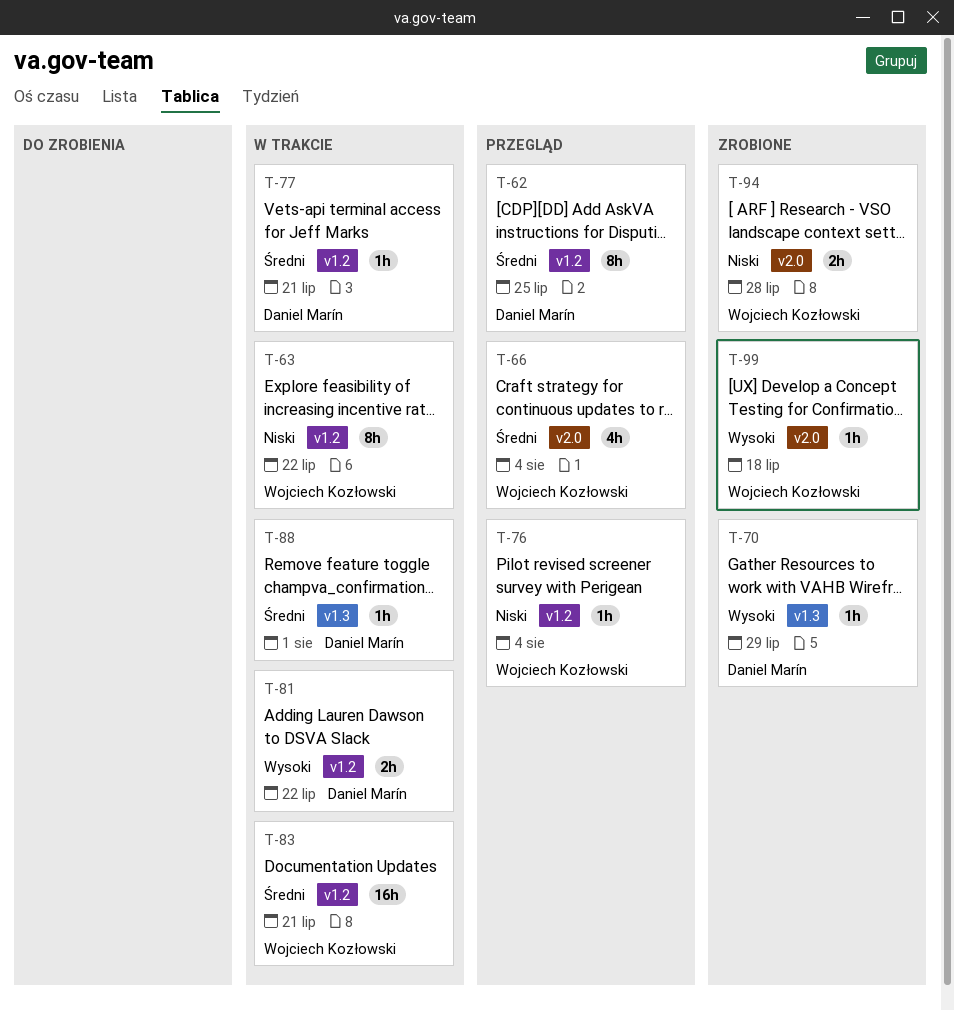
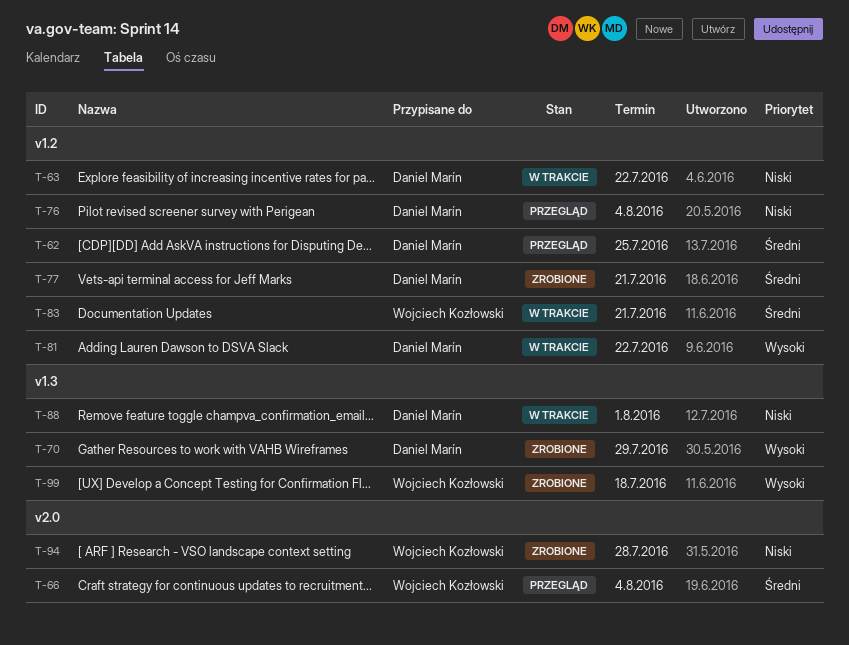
T-63, owner: Wojciech Kozłowski -> Daniel Marín
T-76, owner: Wojciech Kozłowski -> Daniel Marín
T-77, status: W trakcie -> Zrobione
T-88, priority: Średni -> Niski
T-99, label: v2.0 -> v1.3

